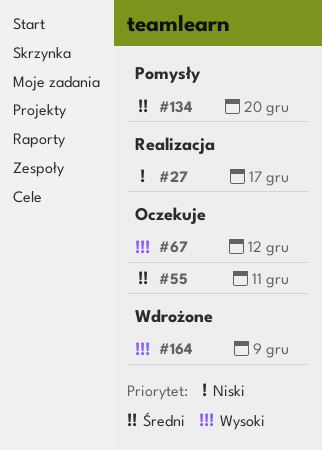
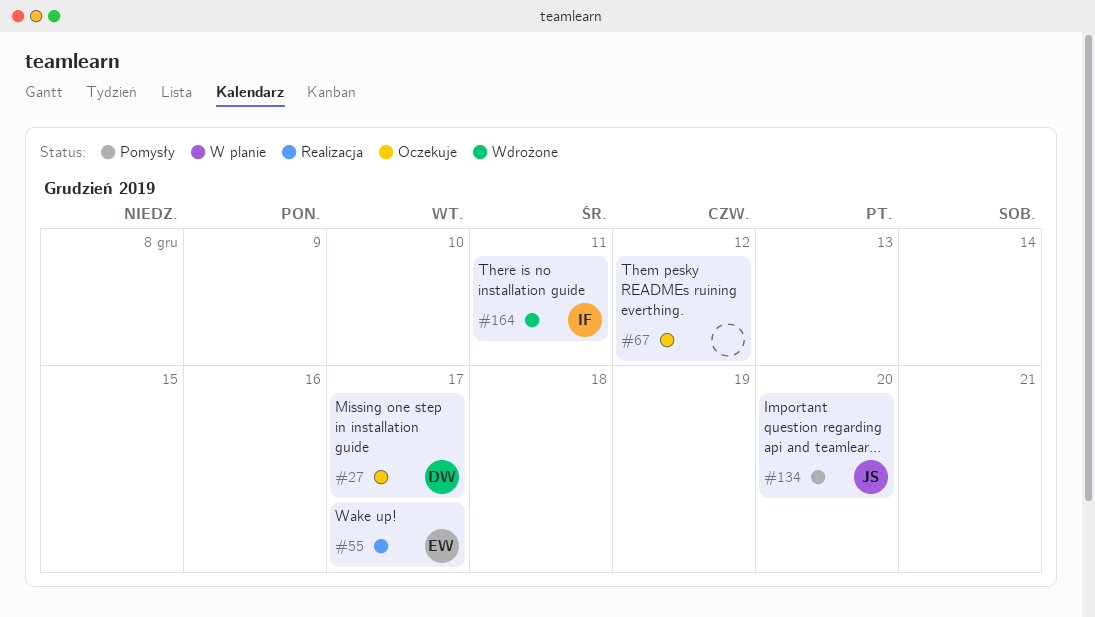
#27, status: Realizacja -> Oczekuje
#55, status: Oczekuje -> Realizacja
#55, due: Dec 11 -> Dec 17
#164, due: Dec 9 -> Dec 11

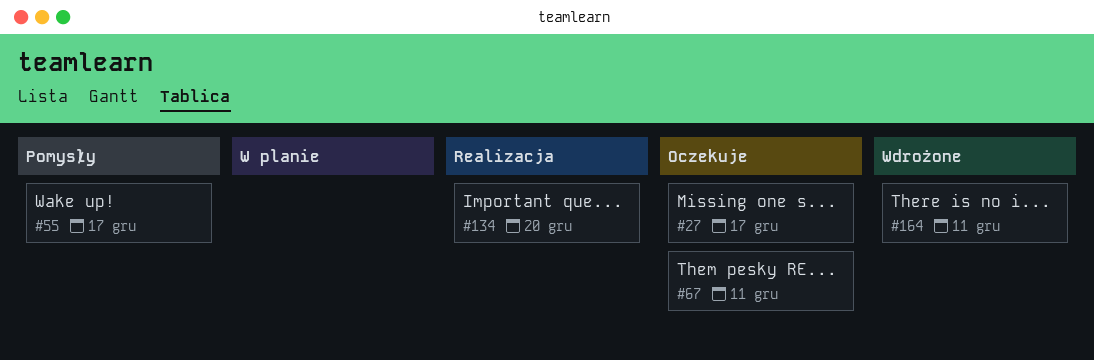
#55, status: Realizacja -> Pomysły
#67, due: Dec 12 -> Dec 11
#134, status: Pomysły -> Realizacja

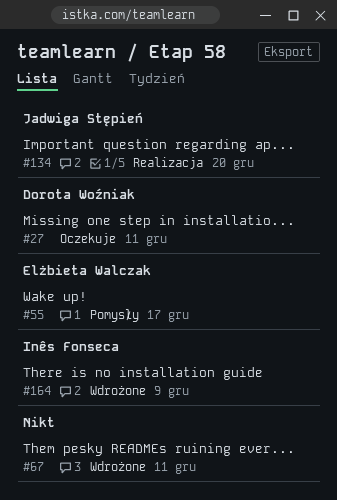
#27, due: Dec 17 -> Dec 11
#67, status: Oczekuje -> Wdrożone
#164, due: Dec 11 -> Dec 9

